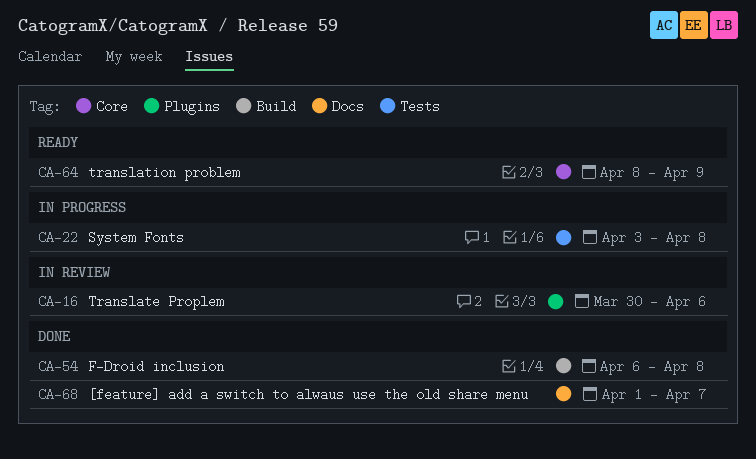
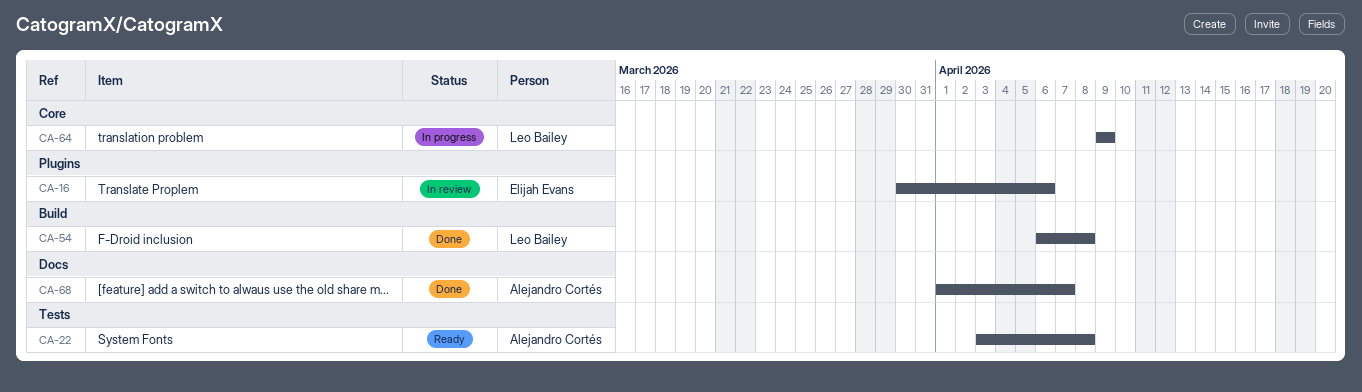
CA-22, status: In progress -> Ready
CA-64, status: Ready -> In progress
CA-64, start: Apr 8 -> Apr 9

